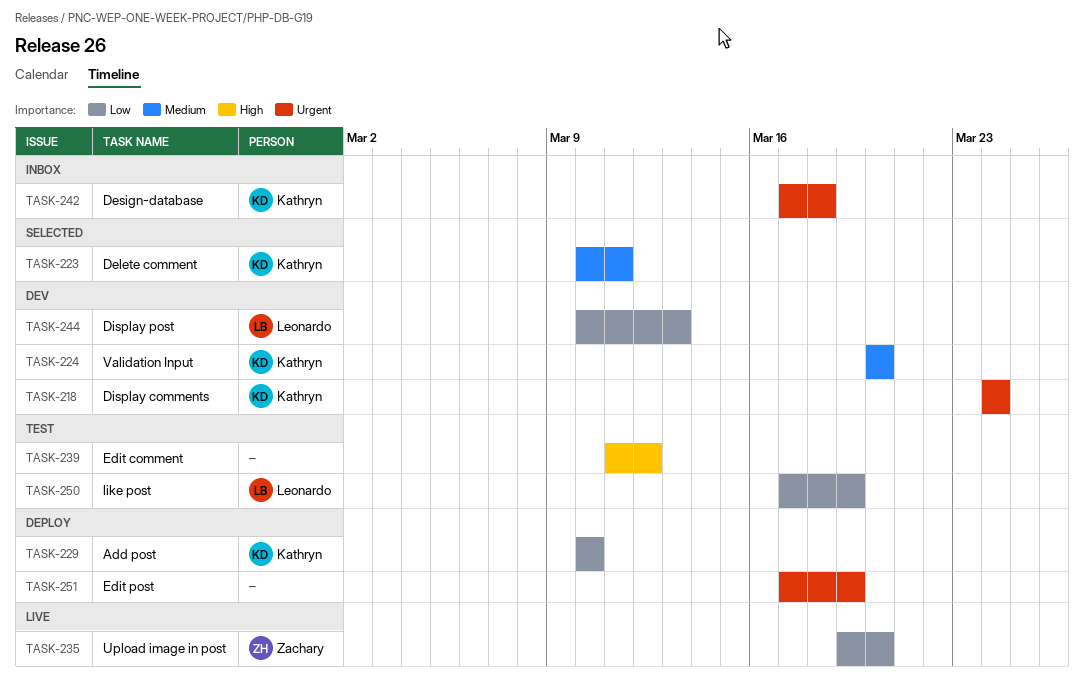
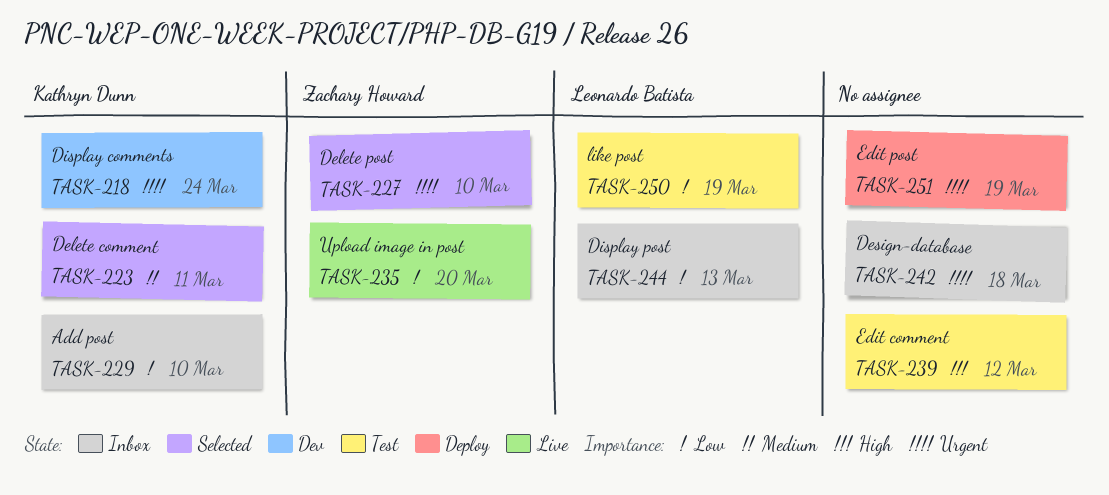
TASK-224: present -> none
TASK-227: none -> present
TASK-229, status: Deploy -> Inbox
TASK-242, owner: Kathryn Dunn -> none
TASK-244, status: Dev -> Inbox

